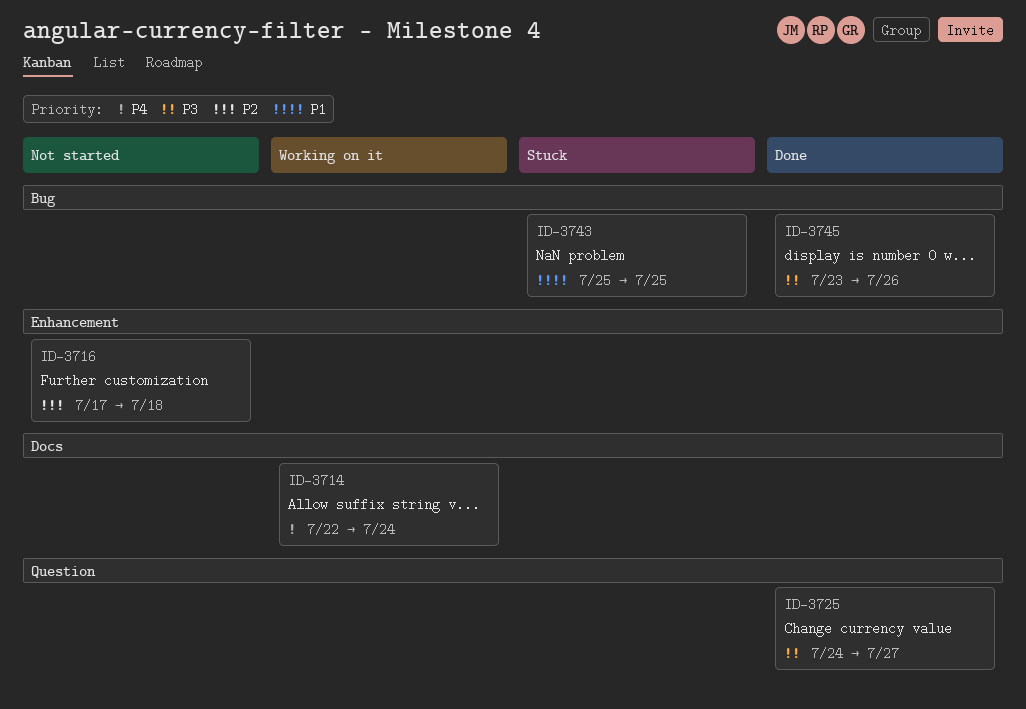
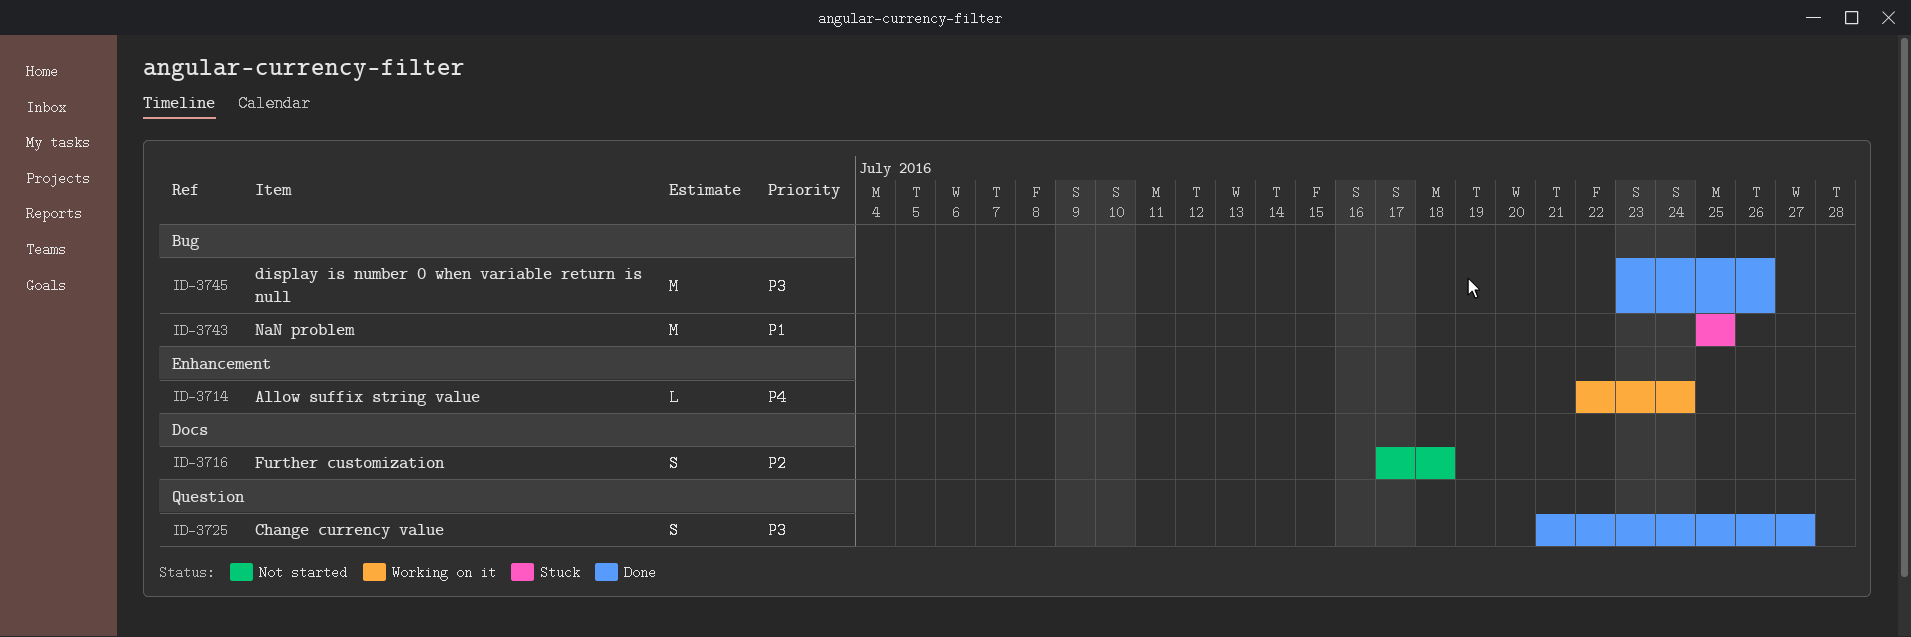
ID-3714, label: Docs -> Enhancement
ID-3716, label: Enhancement -> Docs
ID-3725, start: Jul 24 -> Jul 21

